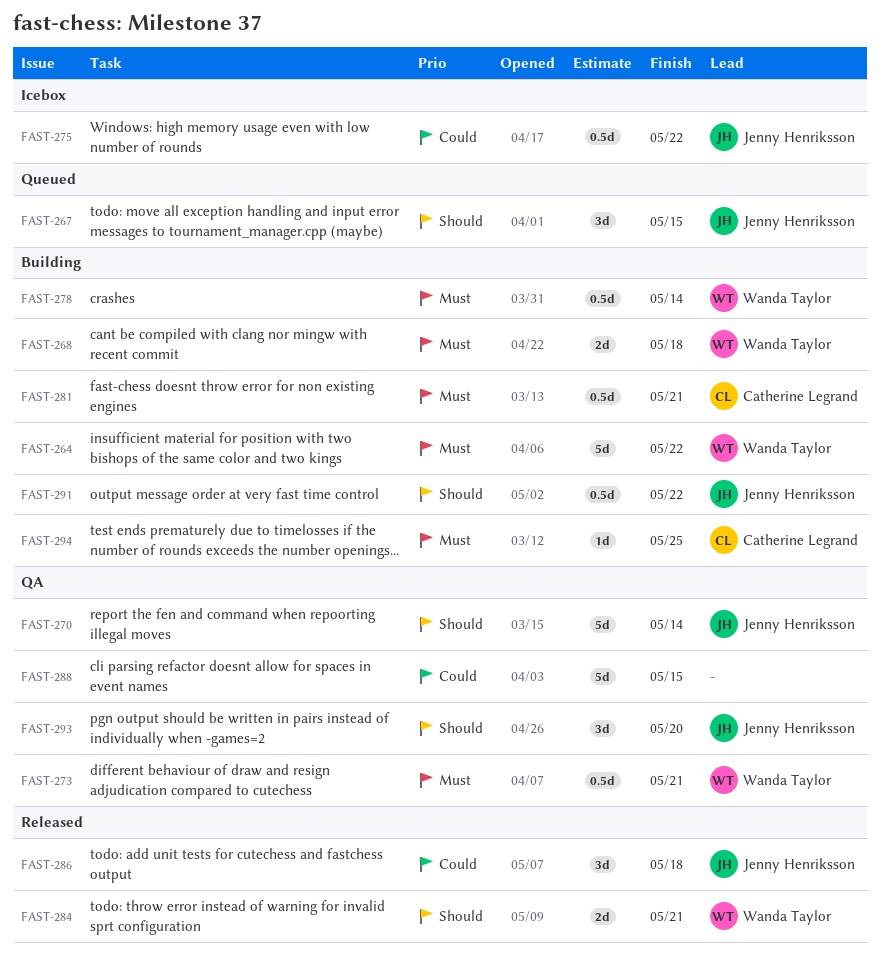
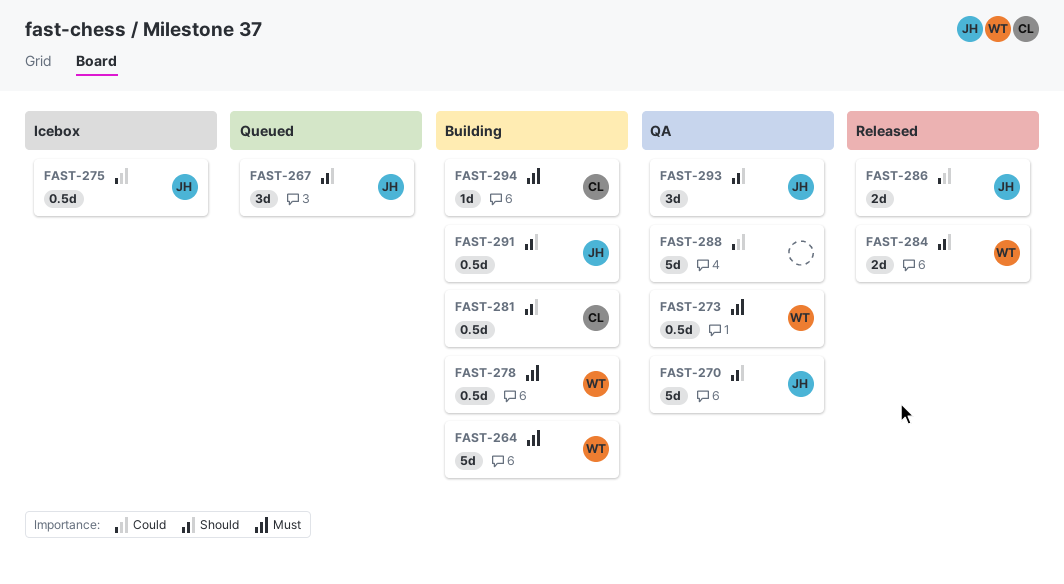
FAST-268: present -> none
FAST-281, priority: Must -> Should
FAST-286, estimate: 3d -> 2d

